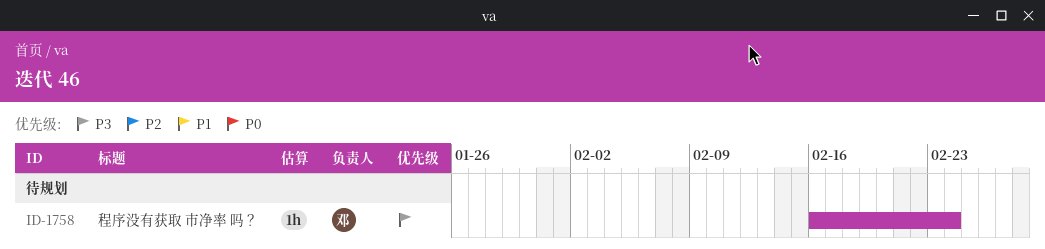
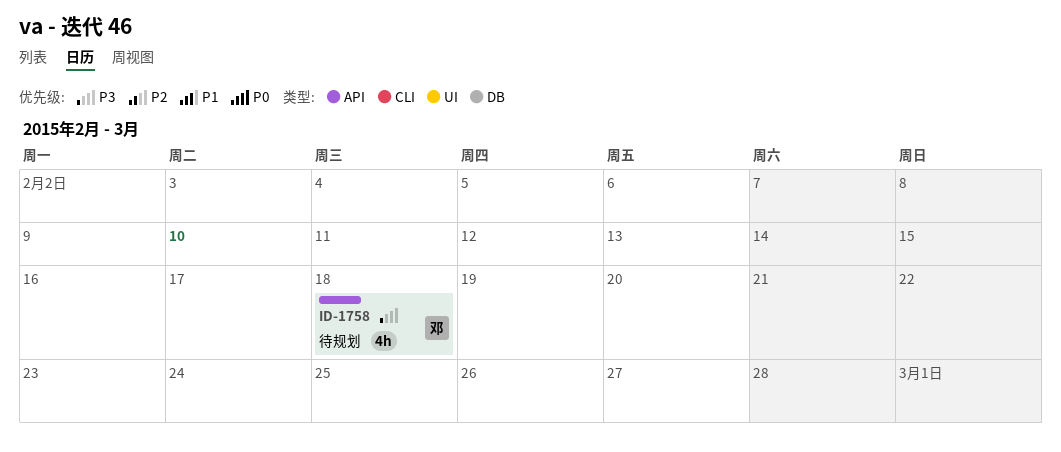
ID-1758, estimate: 1h -> 4h
ID-1758, due: Feb 24 -> Feb 18

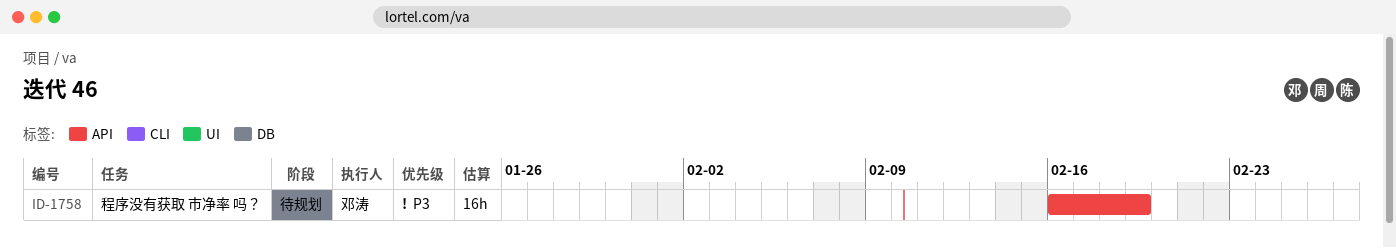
ID-1758, estimate: 4h -> 16h
ID-1758, due: Feb 18 -> Feb 19

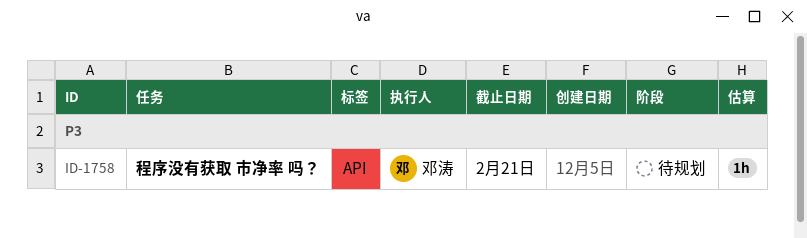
ID-1758, estimate: 16h -> 1h
ID-1758, due: Feb 19 -> Feb 21

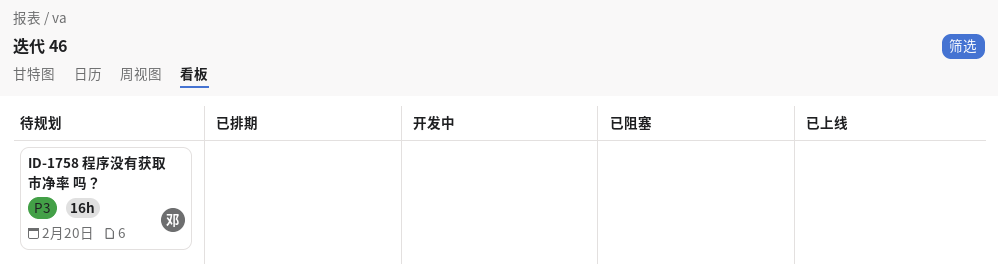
ID-1758, estimate: 1h -> 16h
ID-1758, due: Feb 21 -> Feb 20

